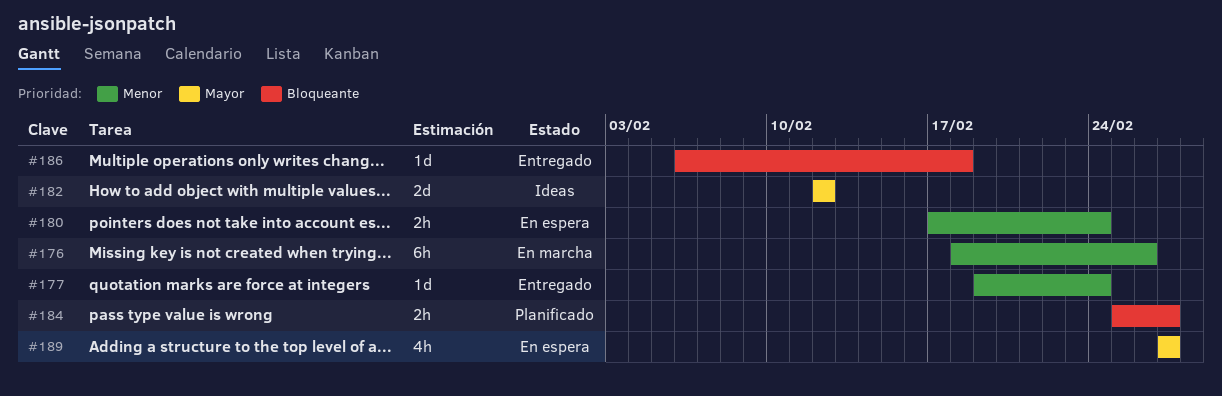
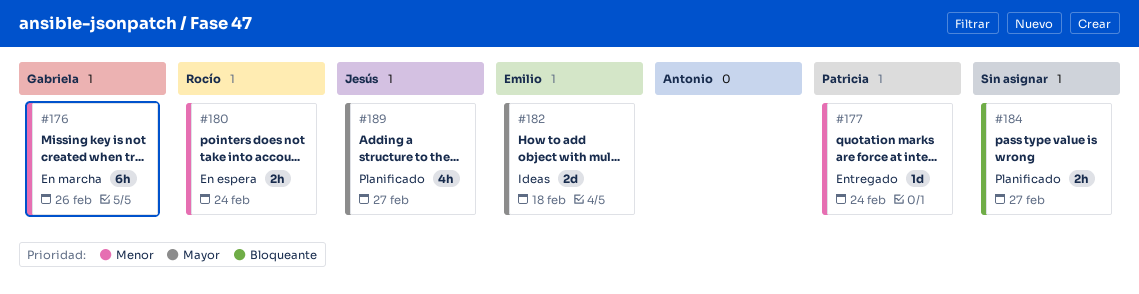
#182, due: Feb 12 -> Feb 18
#186: present -> none
#189, status: En espera -> Planificado

